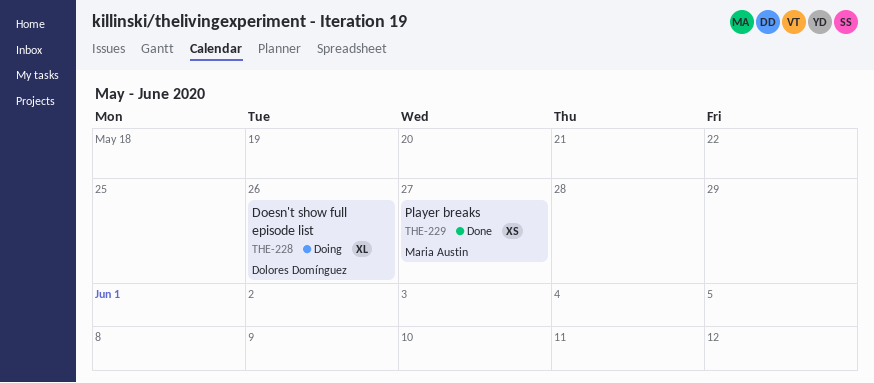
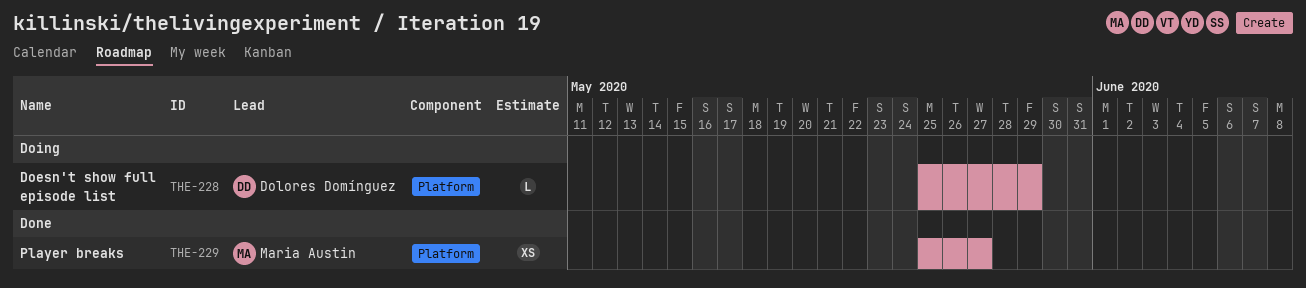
THE-228, estimate: XL -> L
THE-228, due: May 26 -> May 29

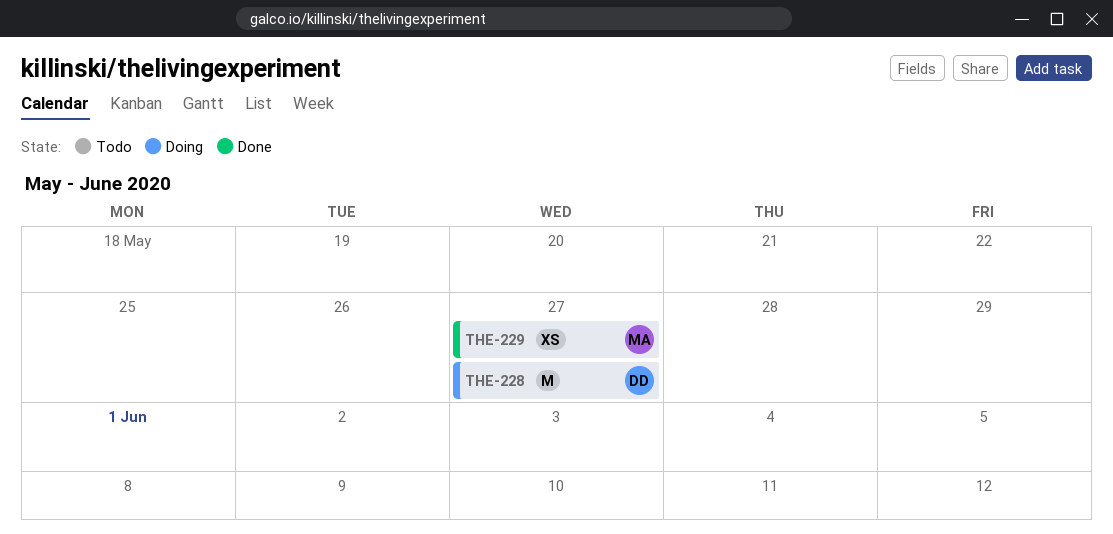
THE-228, estimate: L -> M
THE-228, due: May 29 -> May 27

